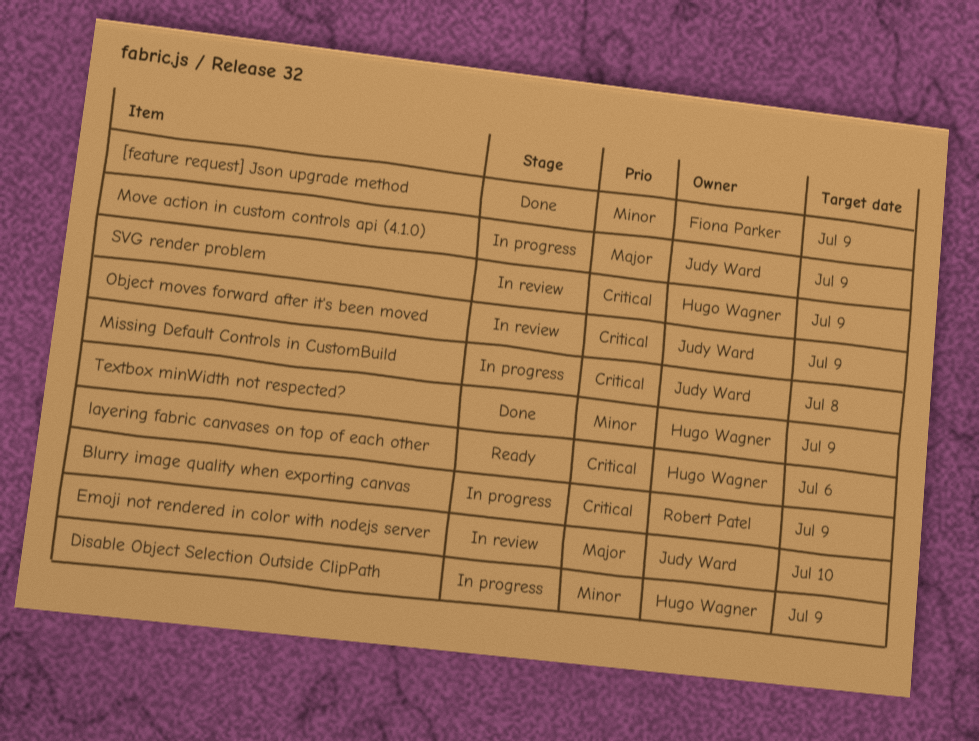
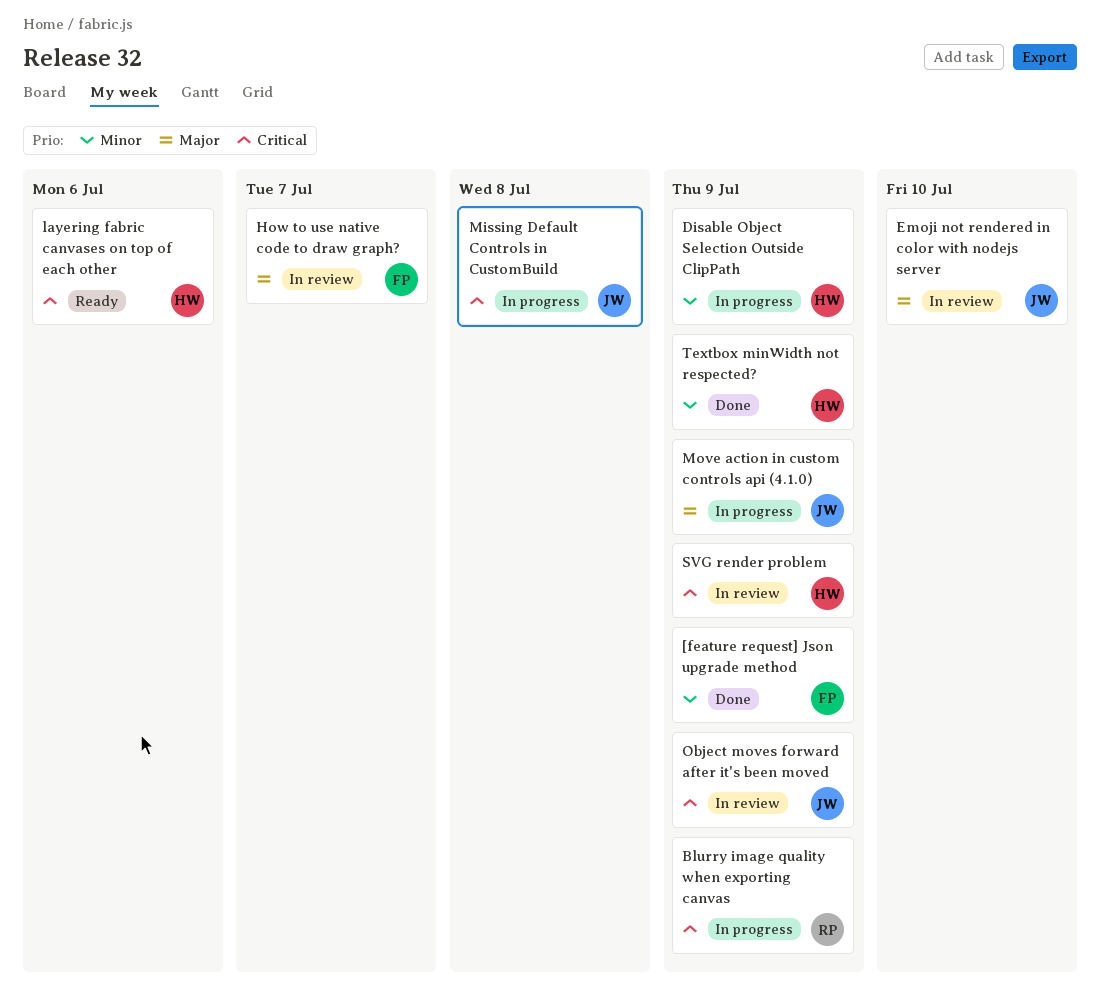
How to use native code to draw graph?: none -> present

